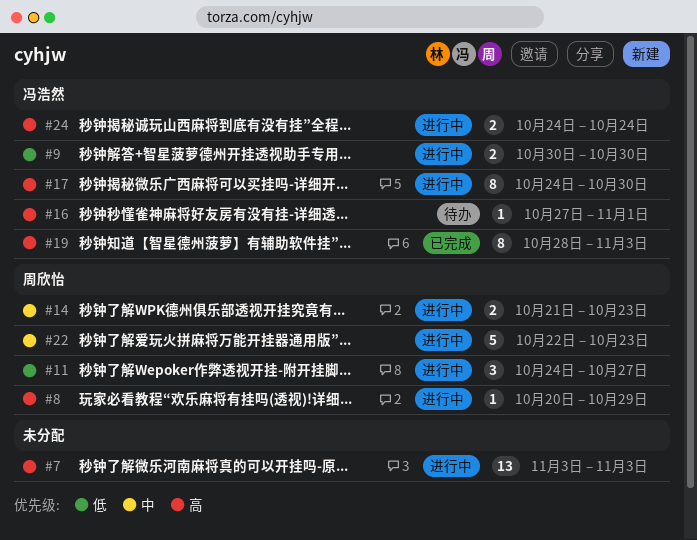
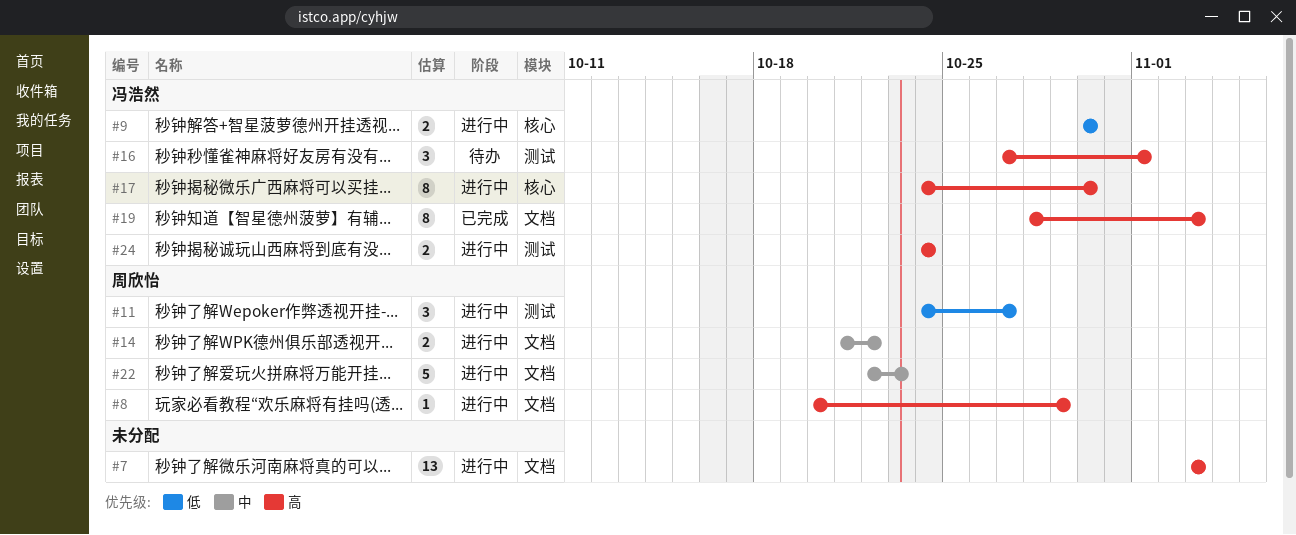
#14, due: Oct 23 -> Oct 22
#16, estimate: 1 -> 3

